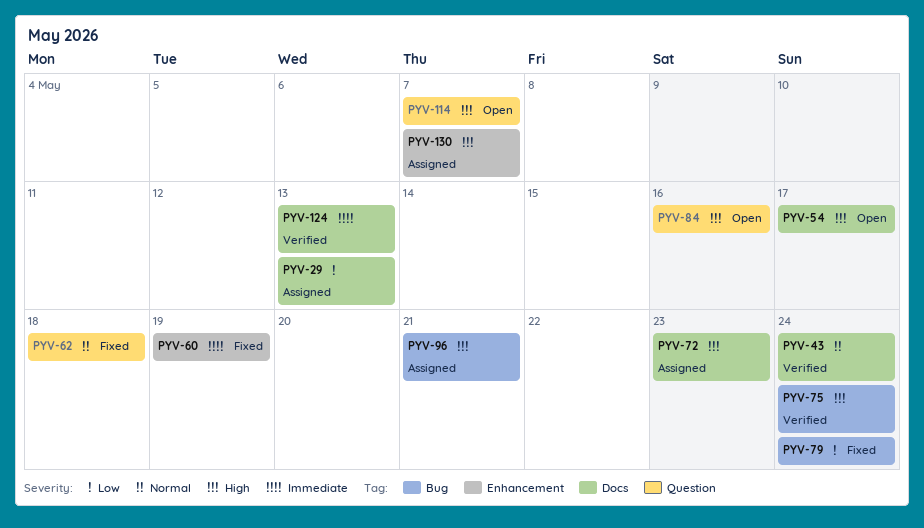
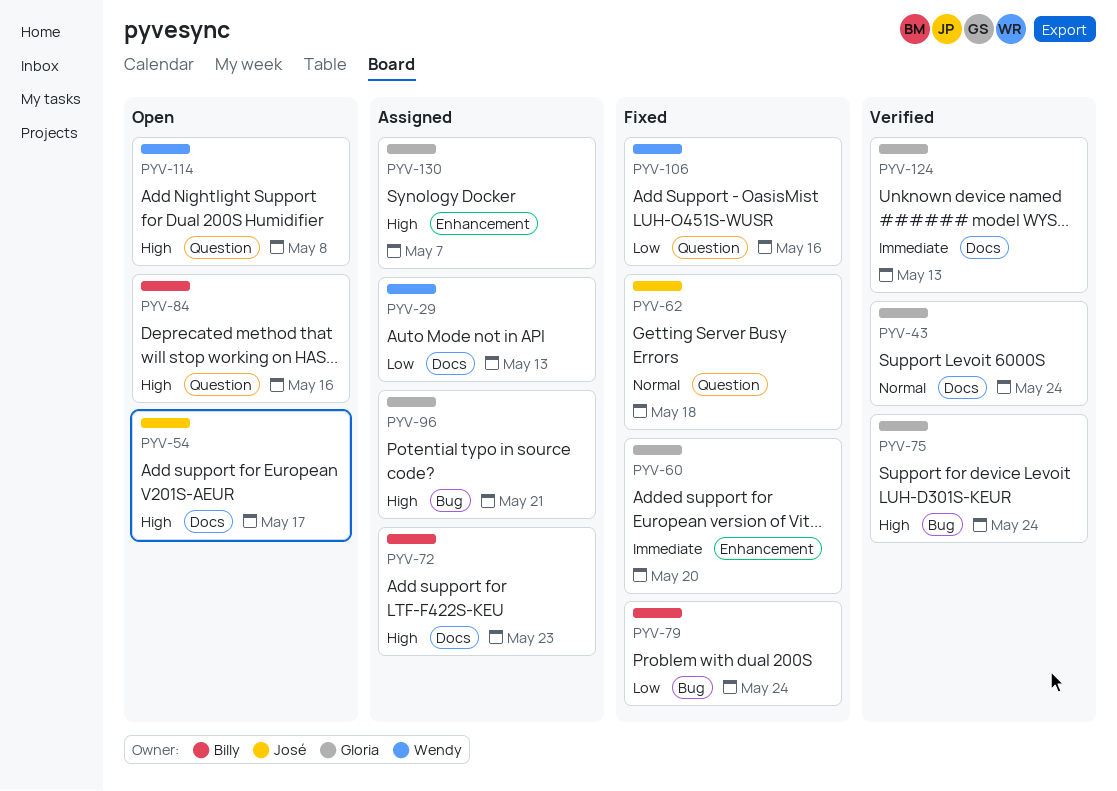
PYV-60, due: May 19 -> May 20
PYV-106: none -> present
PYV-114, due: May 7 -> May 8

